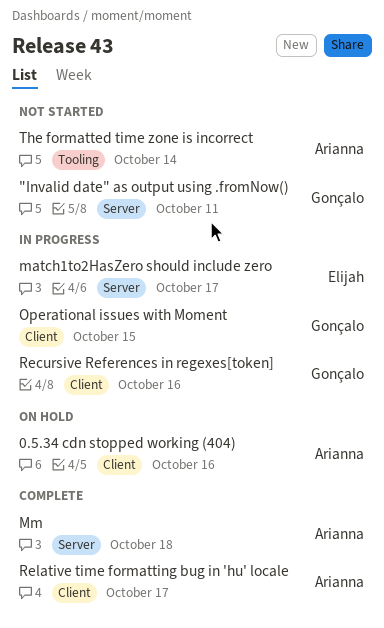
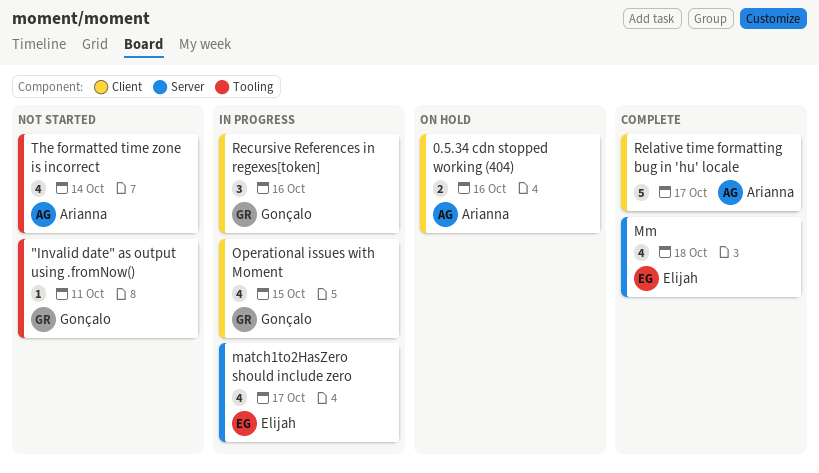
"Invalid date" as output using .fromNow(), label: Server -> Tooling
Mm, owner: Arianna -> Elijah

